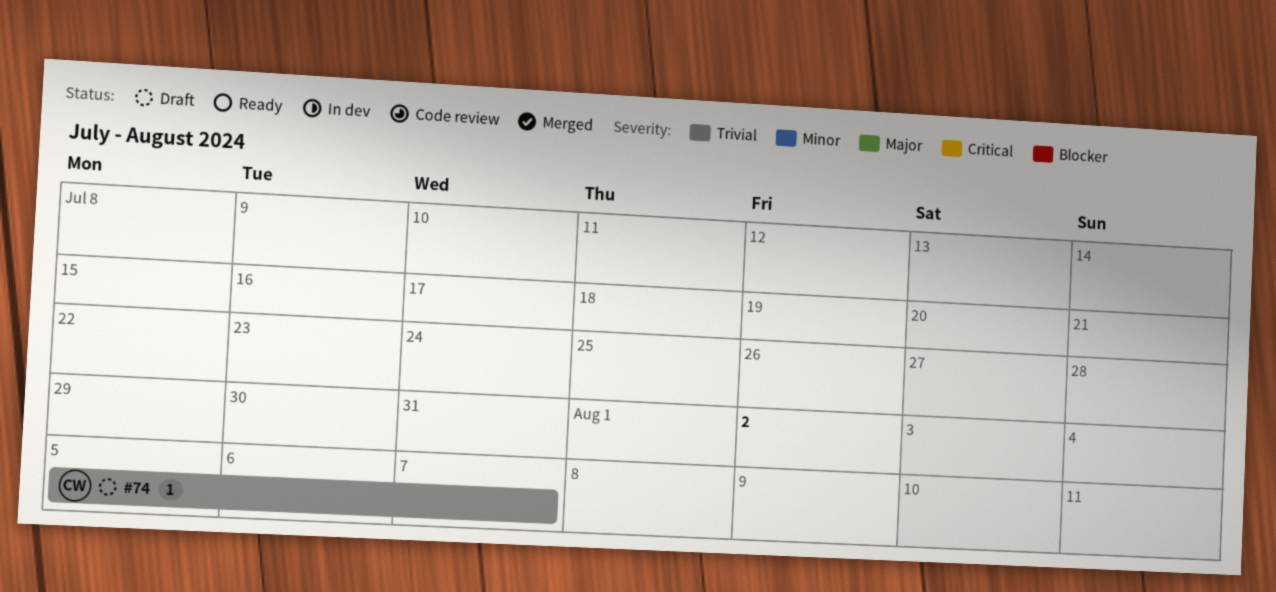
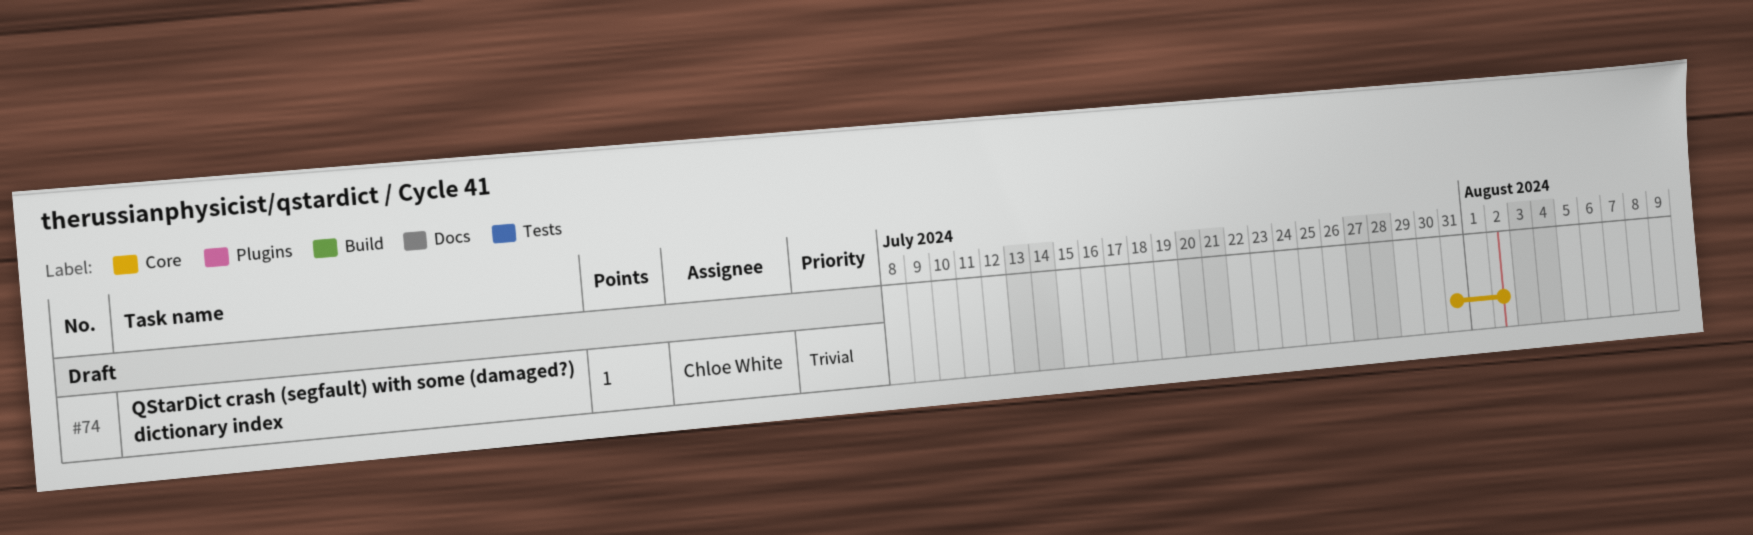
#74, start: Aug 5 -> Jul 31
#74, due: Aug 7 -> Aug 2

